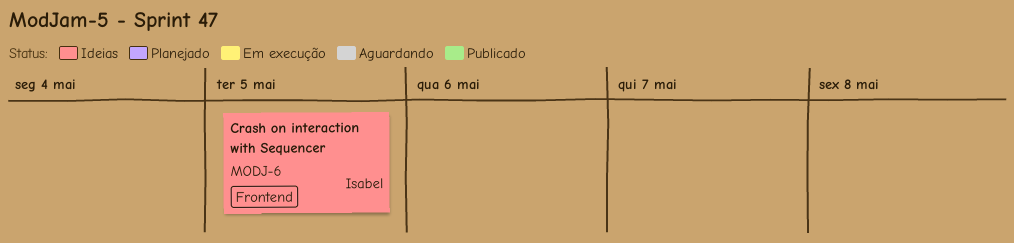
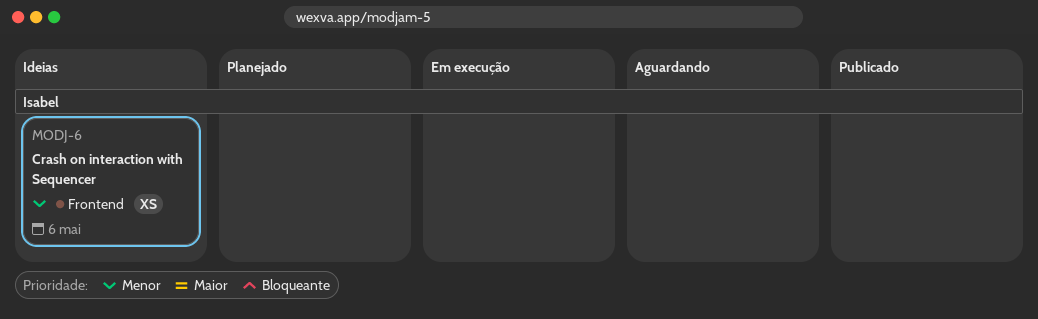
MODJ-6, due: May 5 -> May 6

